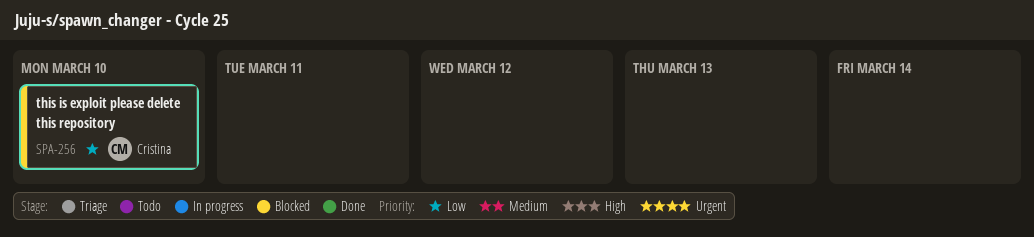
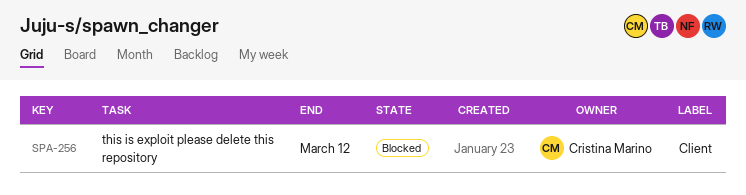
SPA-256, due: Mar 10 -> Mar 12

